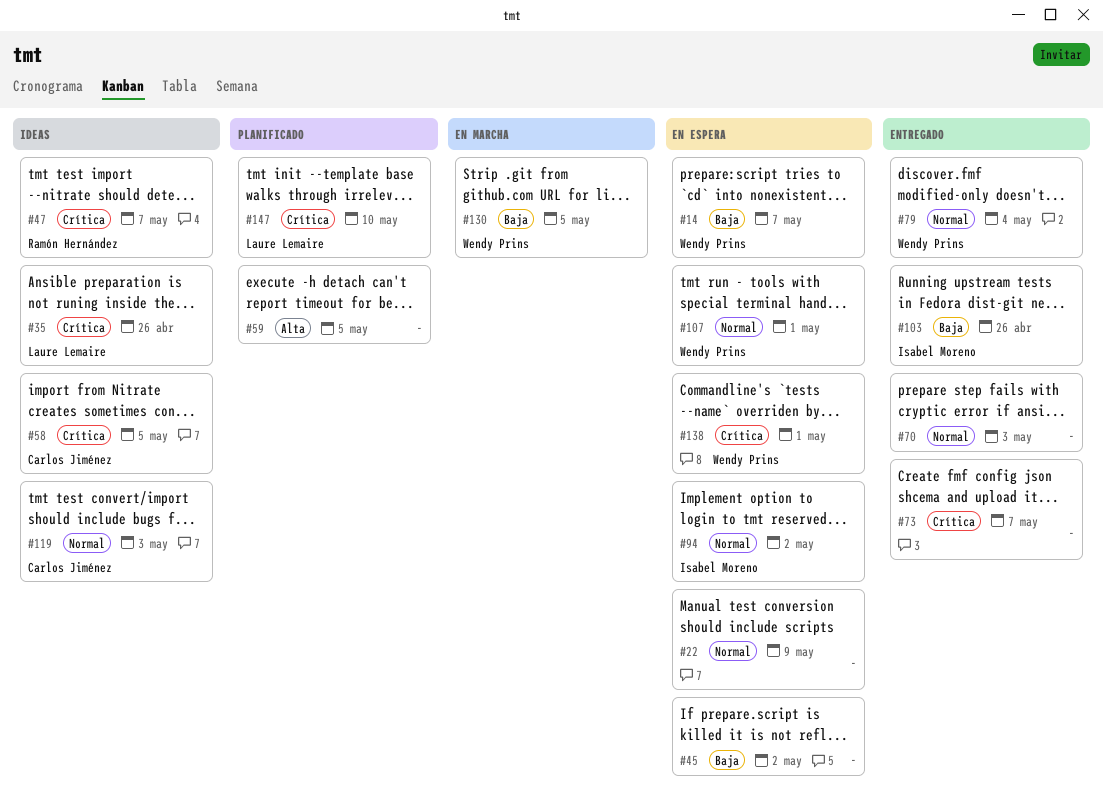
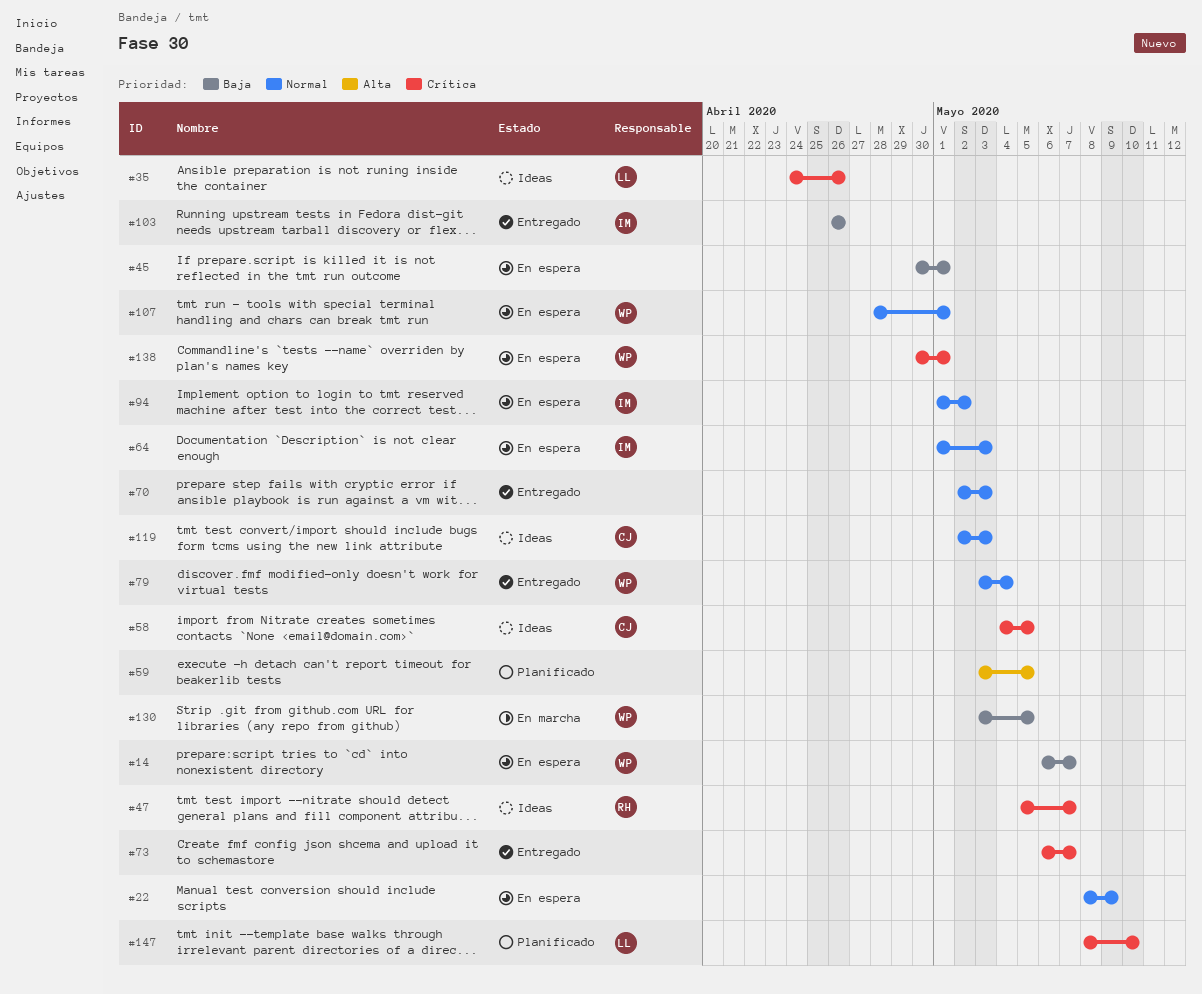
#45, due: May 2 -> May 1
#64: none -> present

